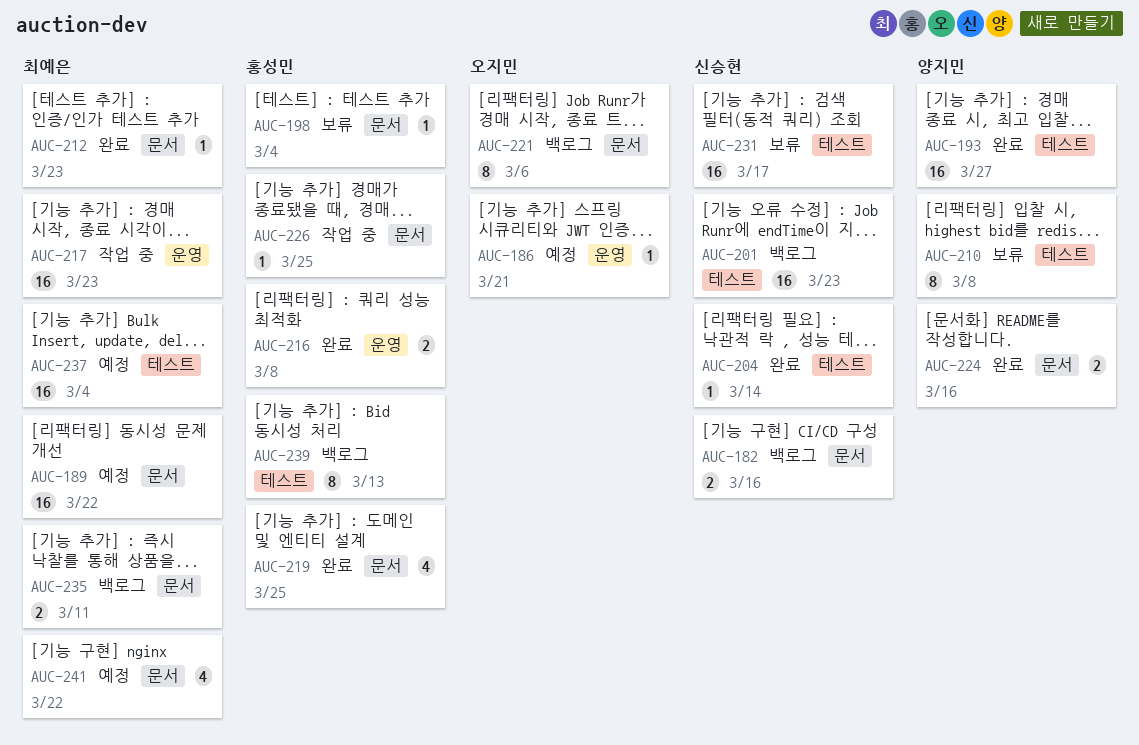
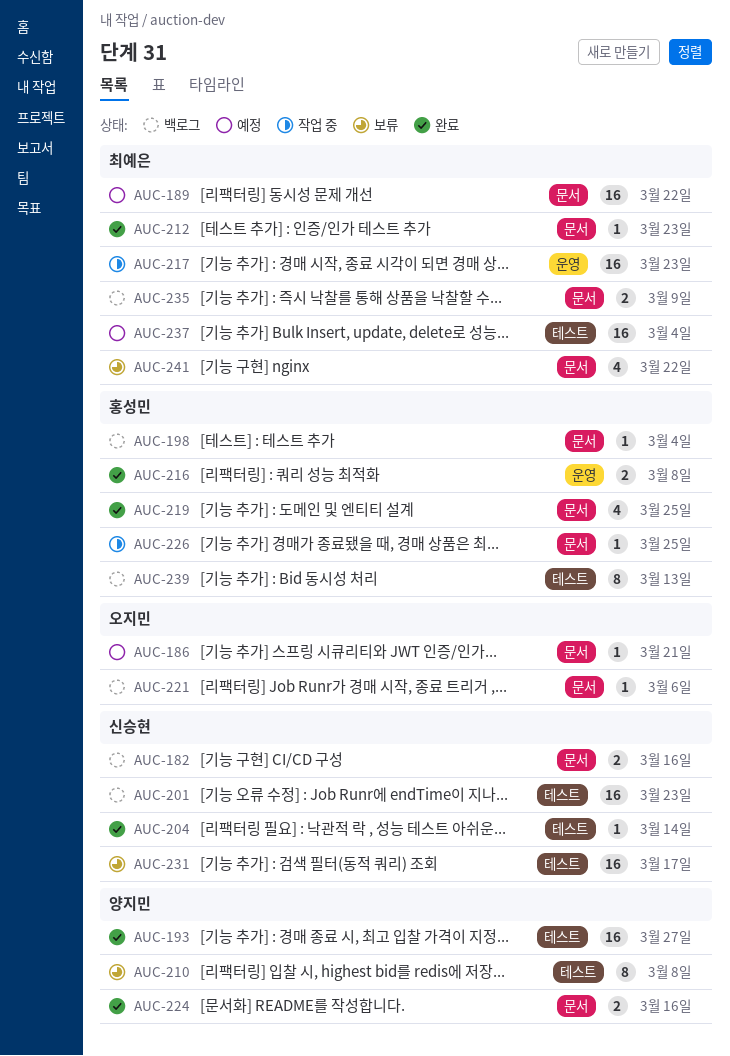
AUC-186, label: 운영 -> 문서
AUC-198, status: 보류 -> 백로그
AUC-221, estimate: 8 -> 1
AUC-235, due: Mar 11 -> Mar 9
AUC-241, status: 예정 -> 보류

